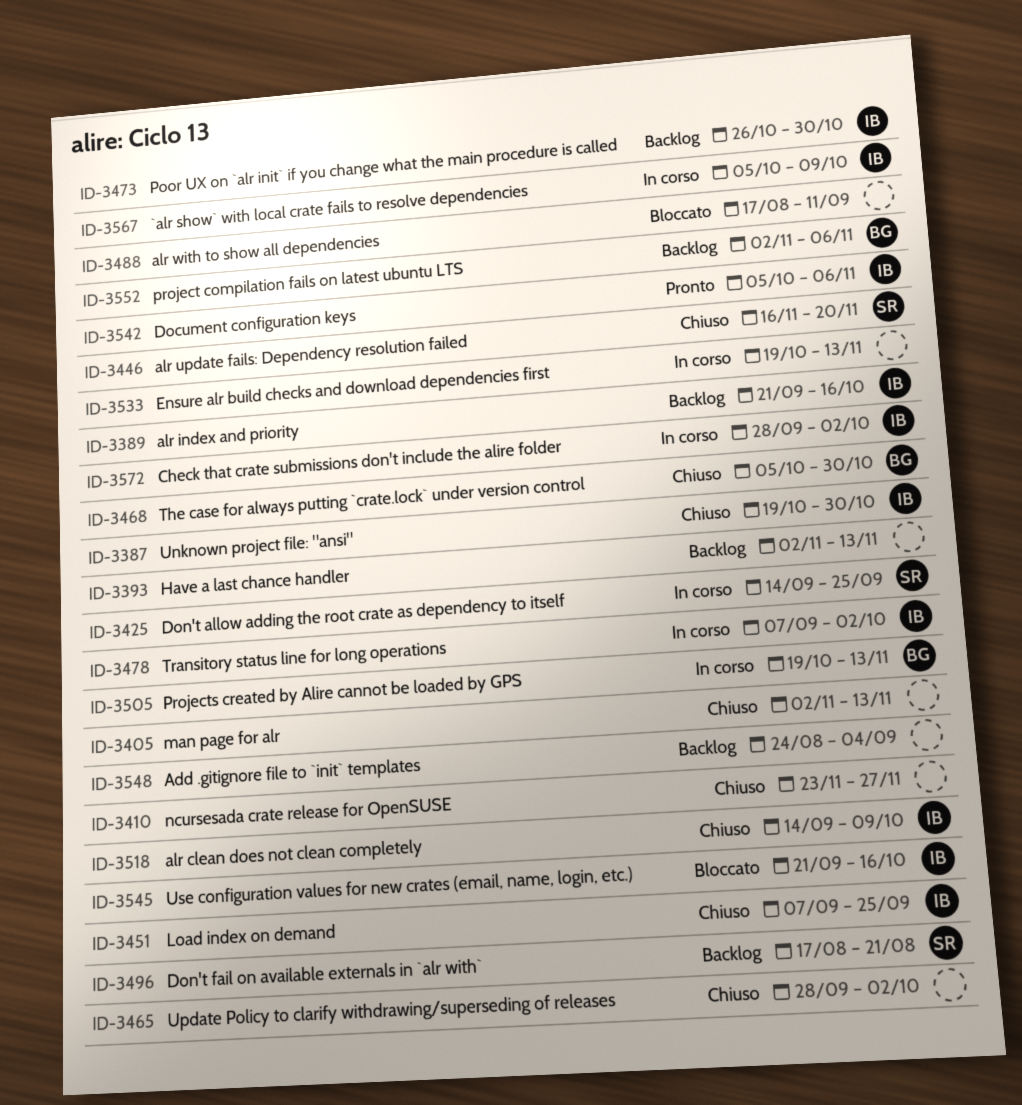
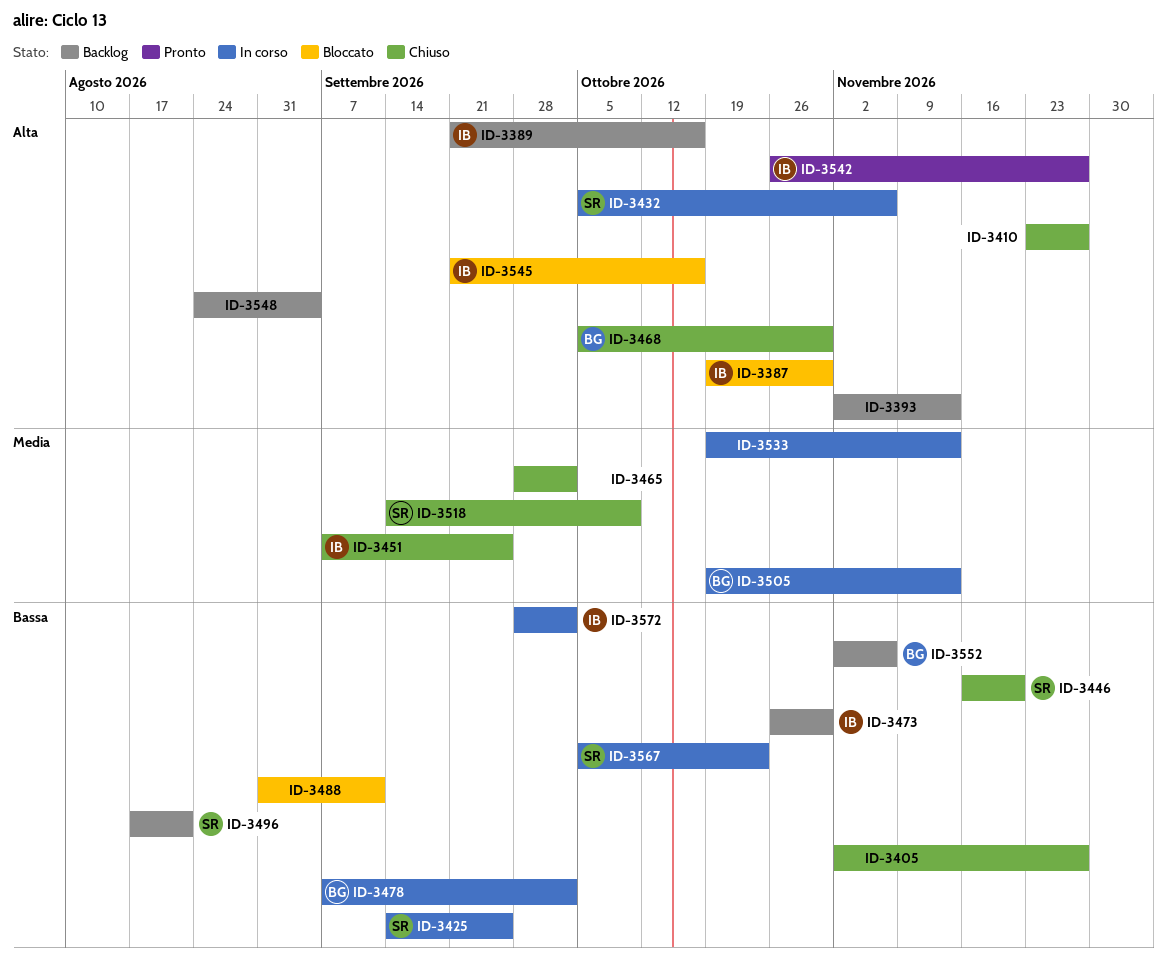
ID-3387, status: Chiuso -> Bloccato
ID-3405, due: Nov 13 -> Nov 27
ID-3432: none -> present
ID-3478, owner: IB -> BG
ID-3488, start: Aug 17 -> Aug 31
ID-3518, owner: IB -> SR
ID-3542, start: Oct 5 -> Oct 26
ID-3542, due: Nov 6 -> Nov 27
ID-3567, owner: IB -> SR
ID-3567, due: Oct 9 -> Oct 23

